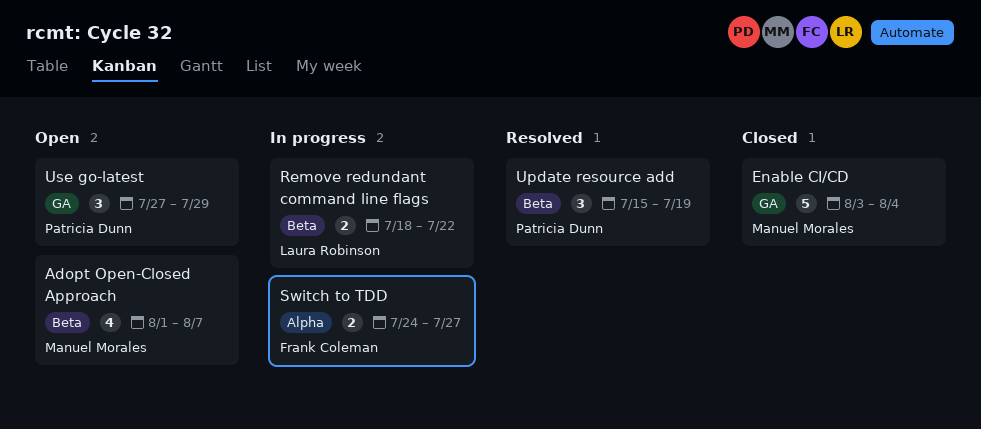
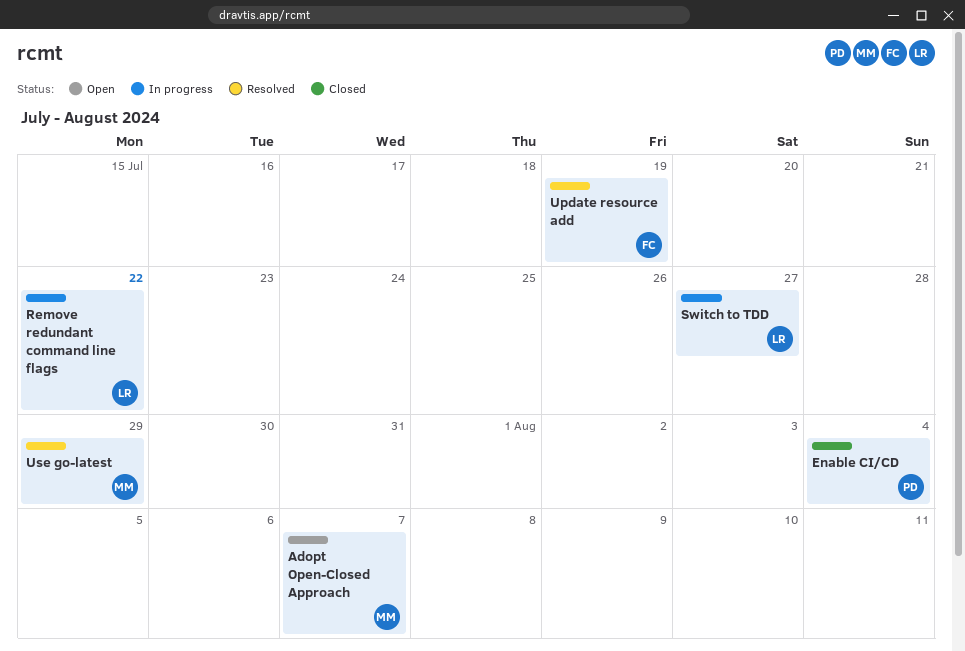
Enable CI/CD, owner: Manuel Morales -> Patricia Dunn
Switch to TDD, owner: Frank Coleman -> Laura Robinson
Update resource add, owner: Patricia Dunn -> Frank Coleman
Use go-latest, status: Open -> Resolved
Use go-latest, owner: Patricia Dunn -> Manuel Morales

